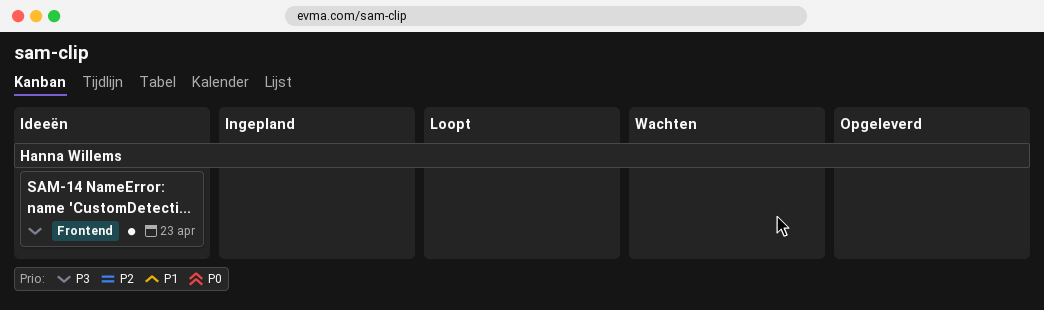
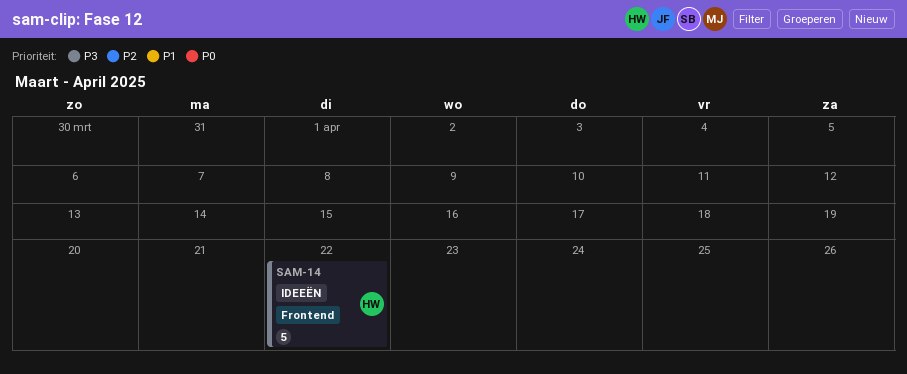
SAM-14, estimate: 1 -> 5
SAM-14, due: Apr 23 -> Apr 22

